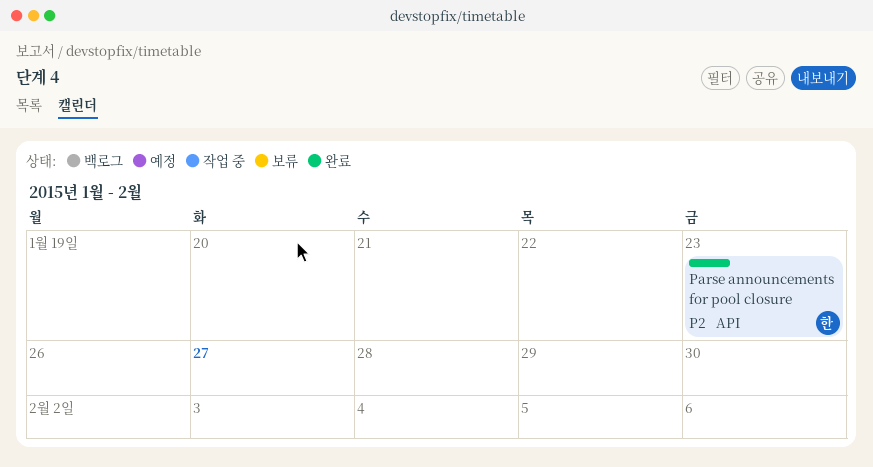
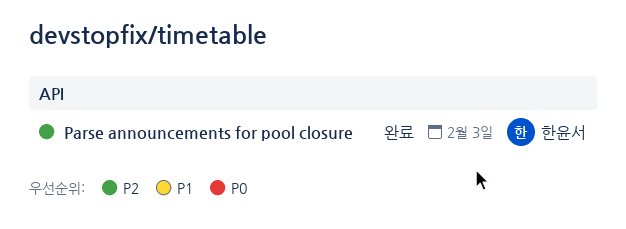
Parse announcements for pool closure, due: Jan 23 -> Feb 3

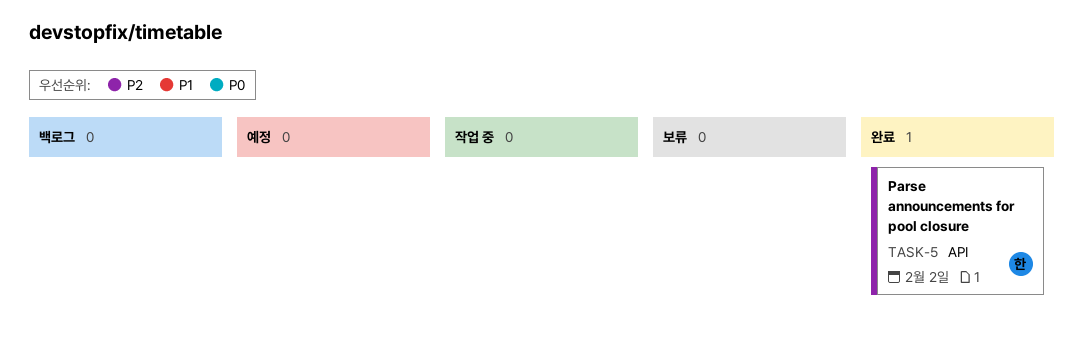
Parse announcements for pool closure, due: Feb 3 -> Feb 2

